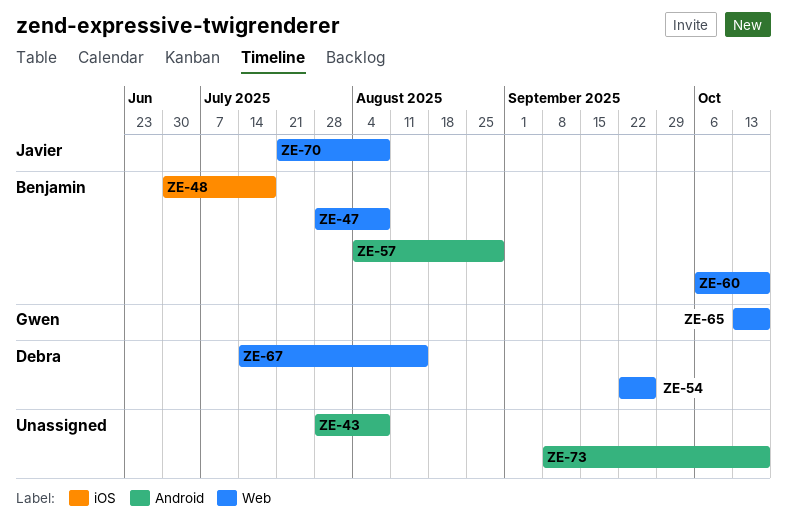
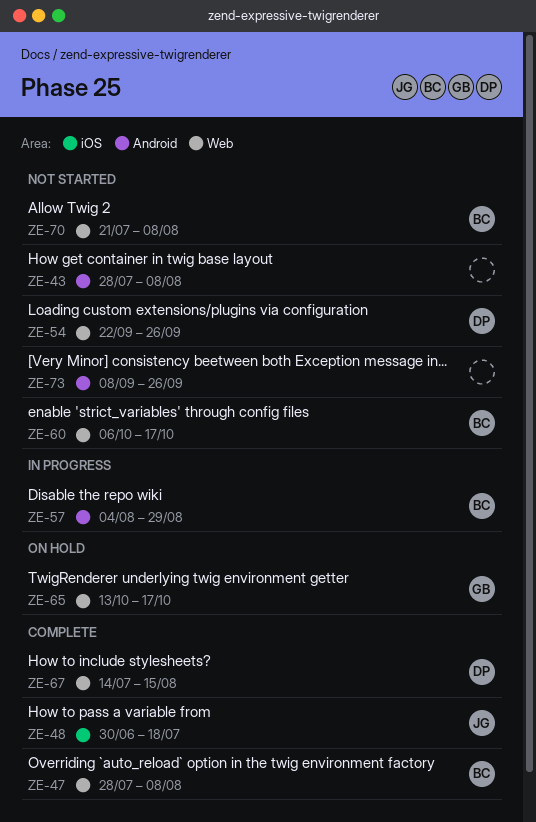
ZE-48, owner: Benjamin -> Javier
ZE-70, owner: Javier -> Benjamin
ZE-73, due: Oct 17 -> Sep 26

